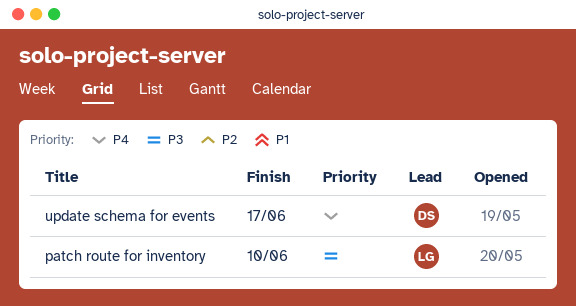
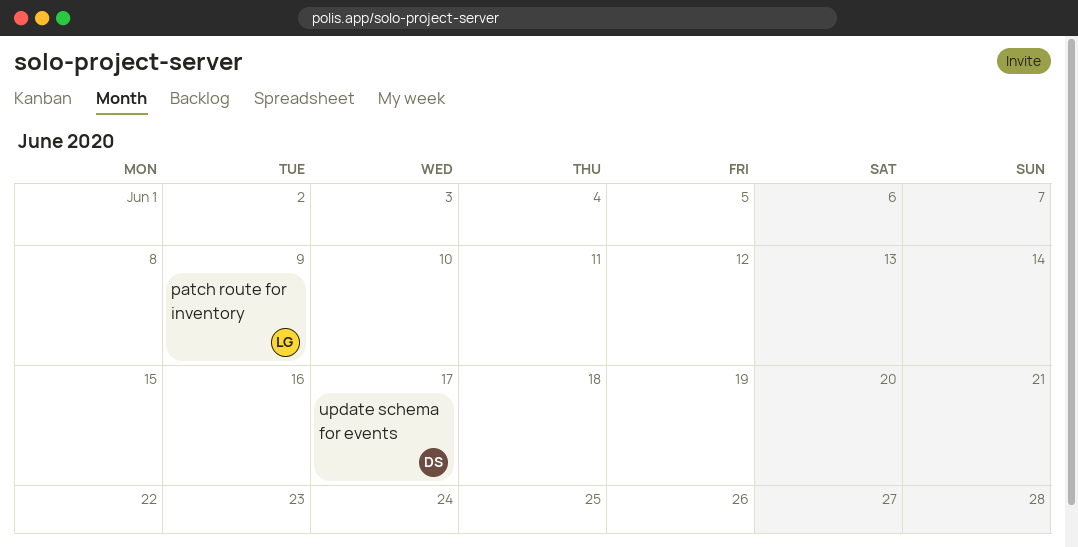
patch route for inventory, due: Jun 10 -> Jun 9

